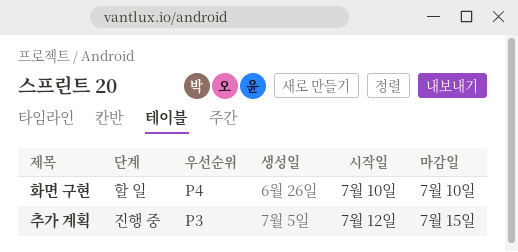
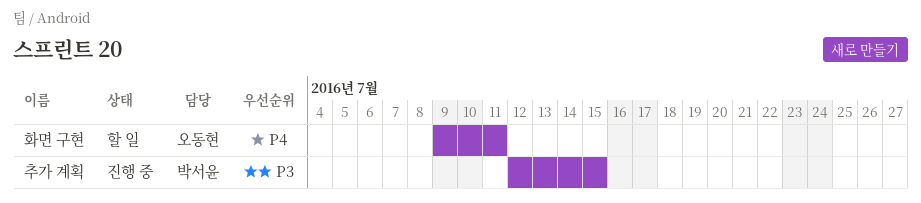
화면 구현, start: Jul 10 -> Jul 9
화면 구현, due: Jul 10 -> Jul 11

